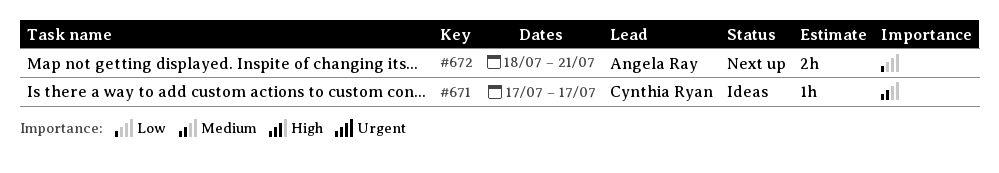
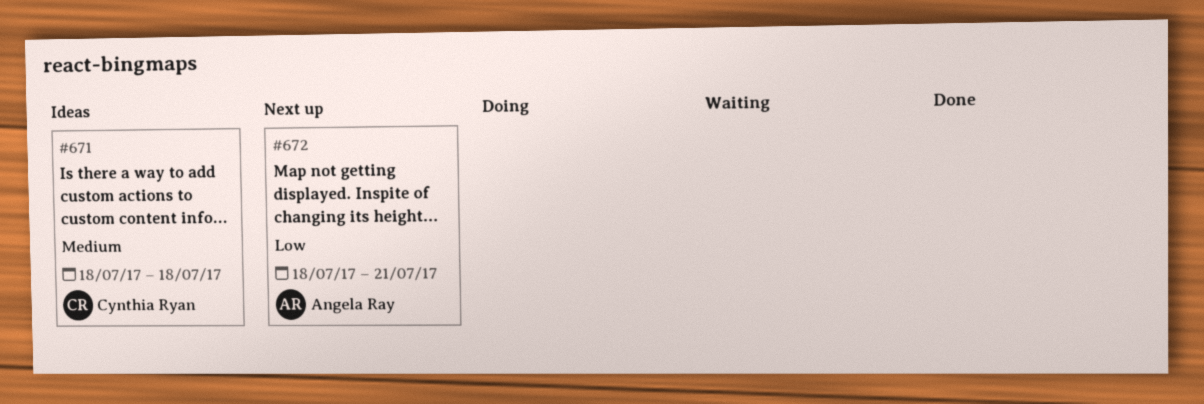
#671, start: Jul 17 -> Jul 18
#671, due: Jul 17 -> Jul 18

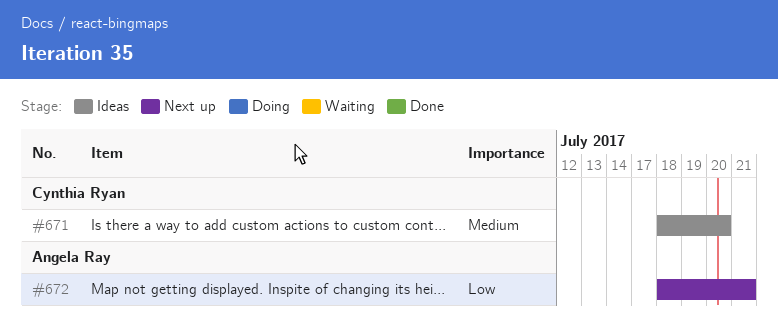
#671, due: Jul 18 -> Jul 20

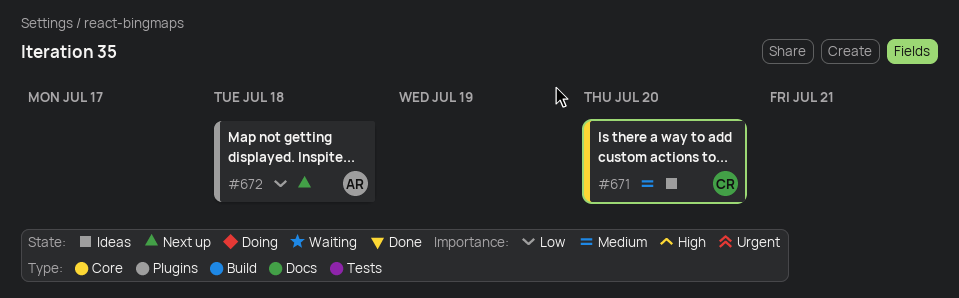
#672, due: Jul 21 -> Jul 18

